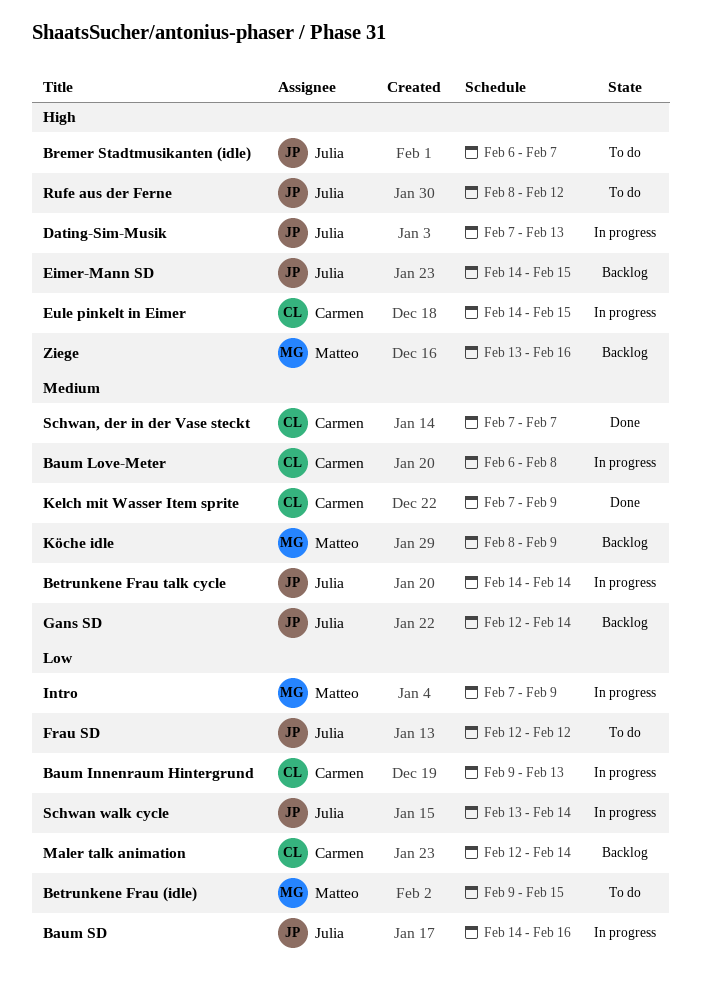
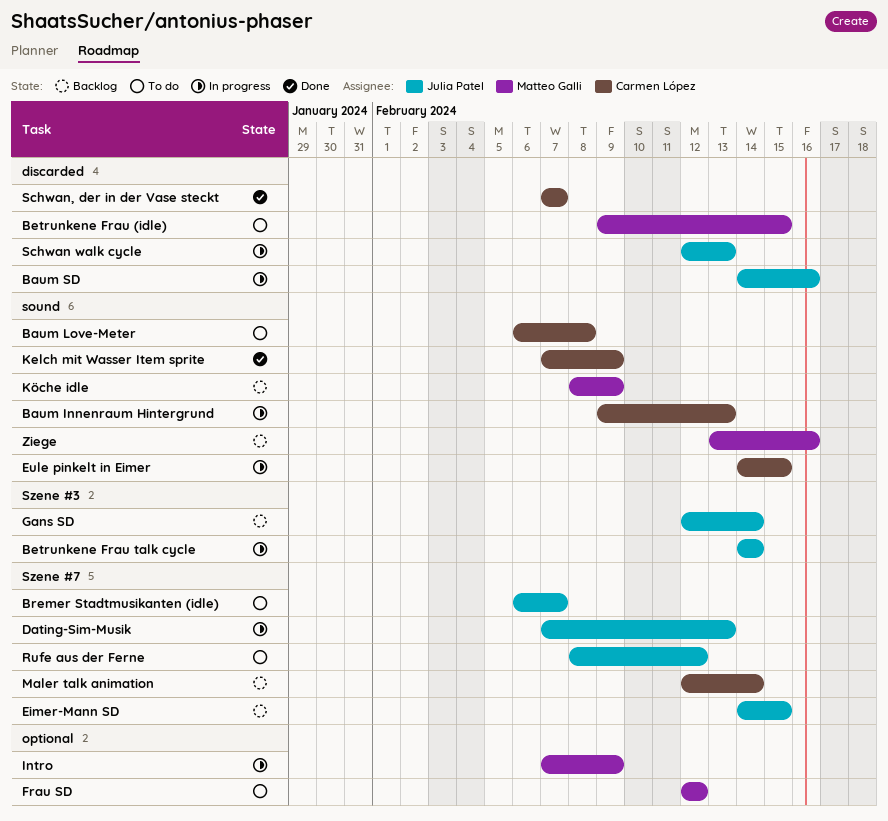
Baum Love-Meter, status: In progress -> To do
Frau SD, owner: Julia Patel -> Matteo Galli
Schwan walk cycle, start: Feb 13 -> Feb 12
Schwan walk cycle, due: Feb 14 -> Feb 13

